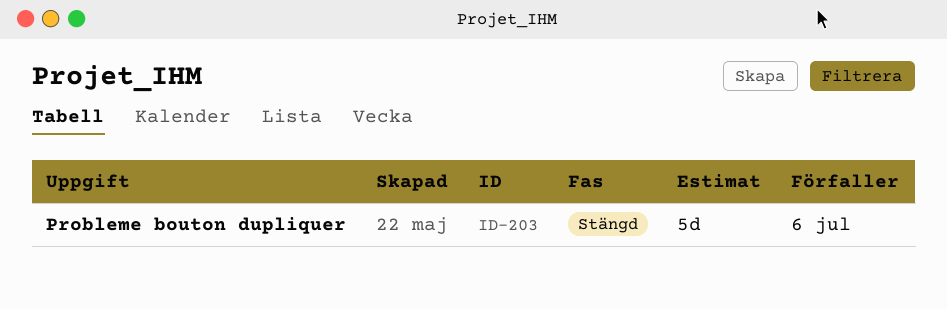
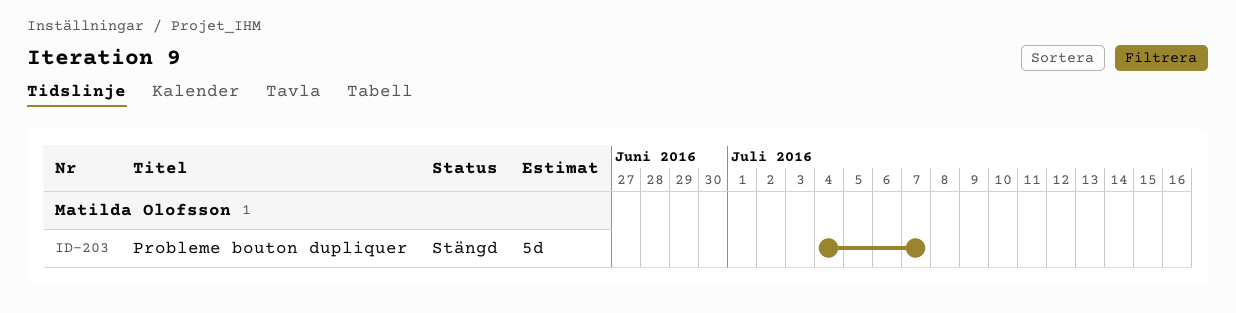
ID-203, due: Jul 6 -> Jul 7

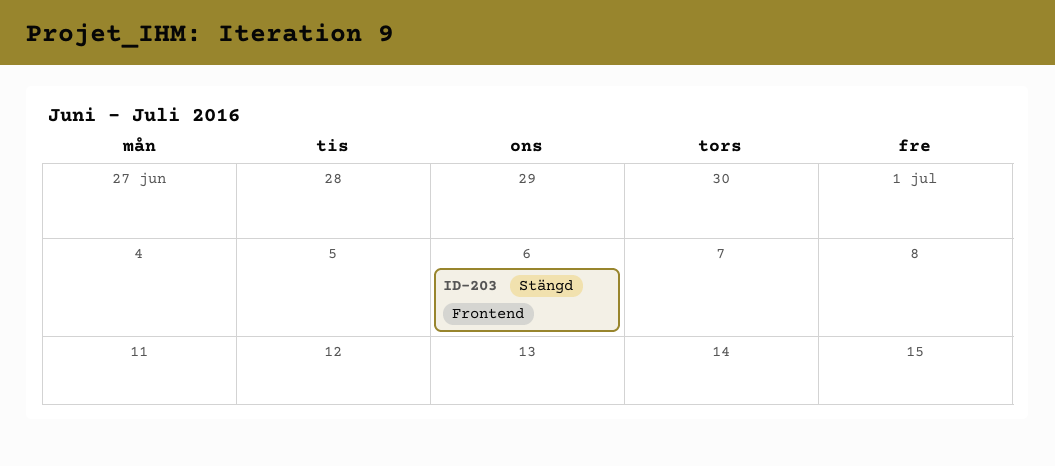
ID-203, due: Jul 7 -> Jul 6

